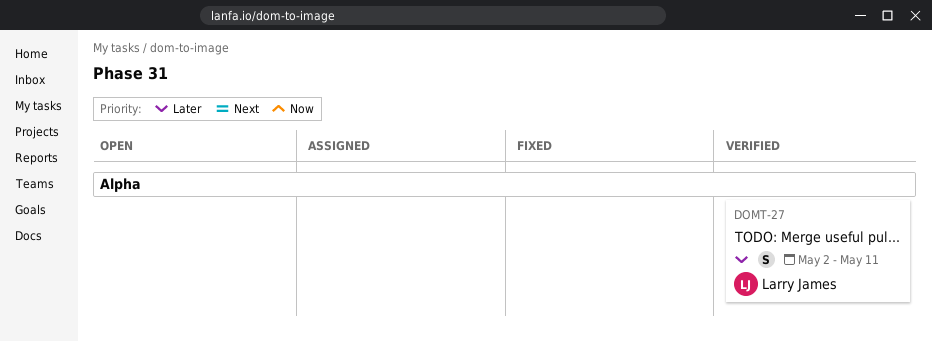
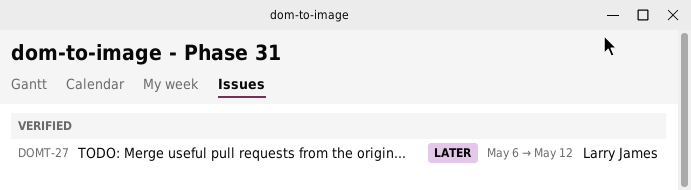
DOMT-27, start: May 2 -> May 6
DOMT-27, due: May 11 -> May 12

